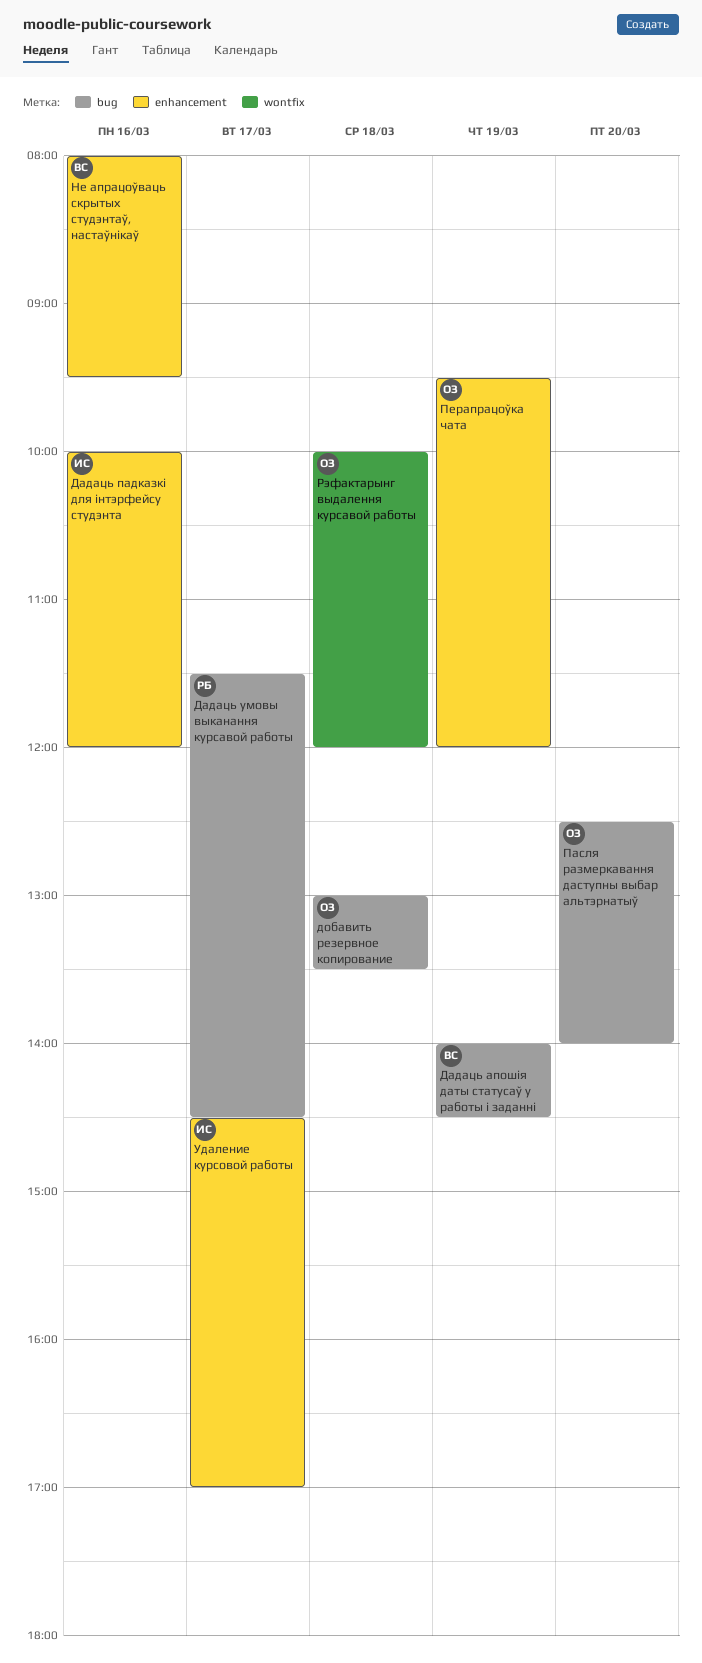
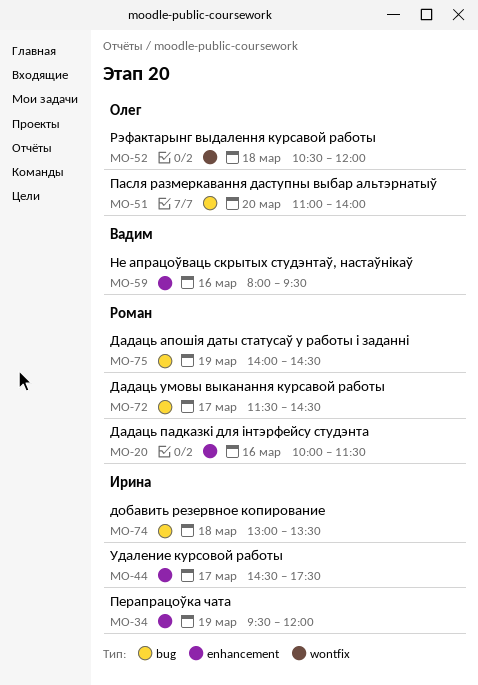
Дадаць апошія даты статусаў у работы і заданні, owner: Вадим -> Роман
Дадаць падказкі для інтэрфейсу студэнта, owner: Ирина -> Роман
Дадаць падказкі для інтэрфейсу студэнта, ends: 12:00 -> 11:30
добавить резервное копирование, owner: Олег -> Ирина
Пасля размеркавання даступны выбар альтэрнатыў, begins: 12:30 -> 11:00
Перапрацоўка чата, owner: Олег -> Ирина
Рэфактарынг выдалення курсавой работы, begins: 10:00 -> 10:30
Удаление курсовой работы, ends: 17:00 -> 17:30

